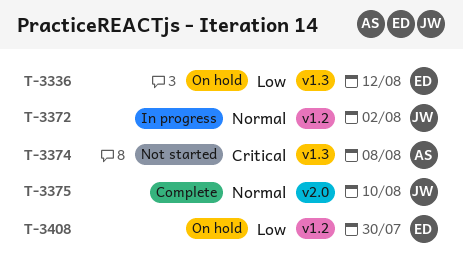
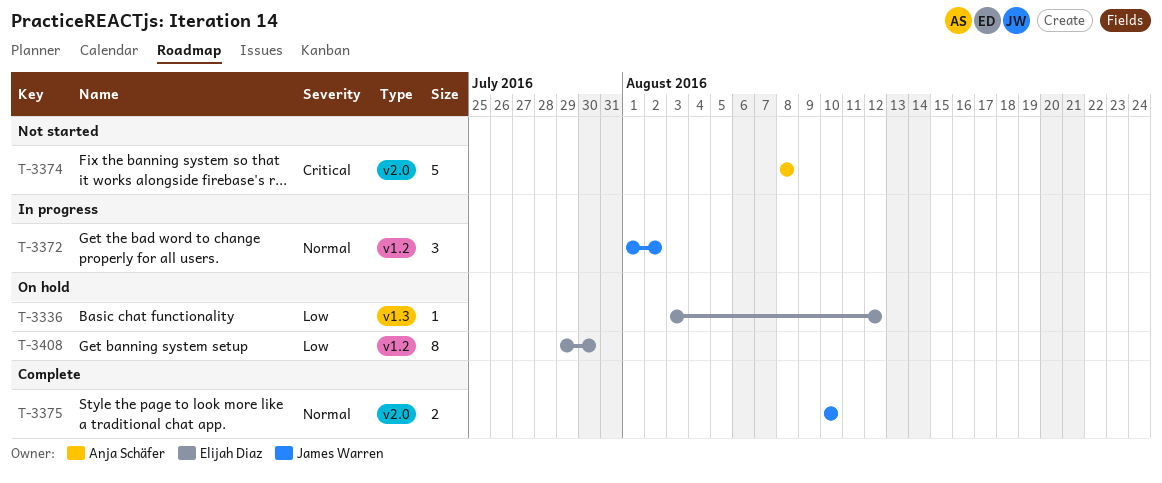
T-3374, label: v1.3 -> v2.0

